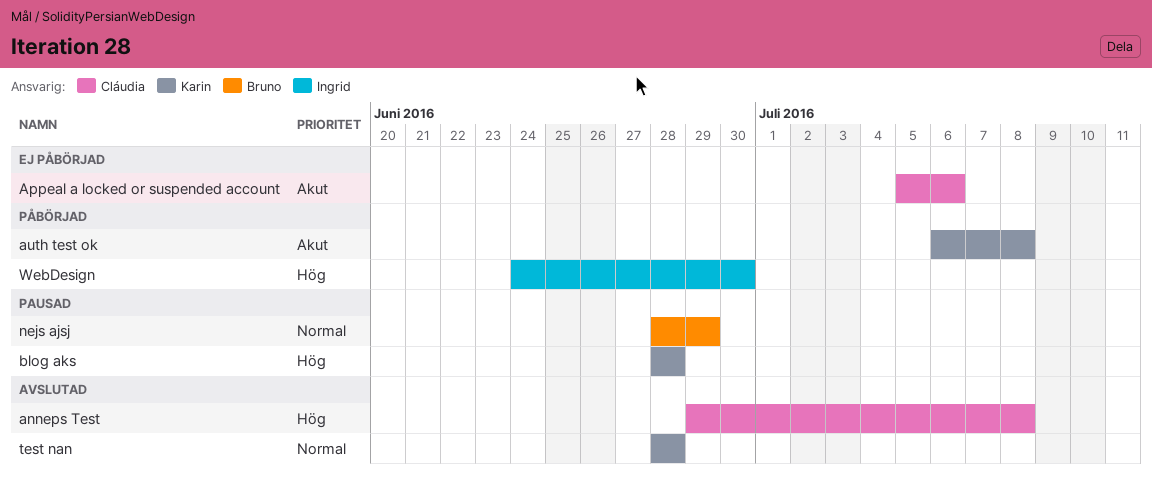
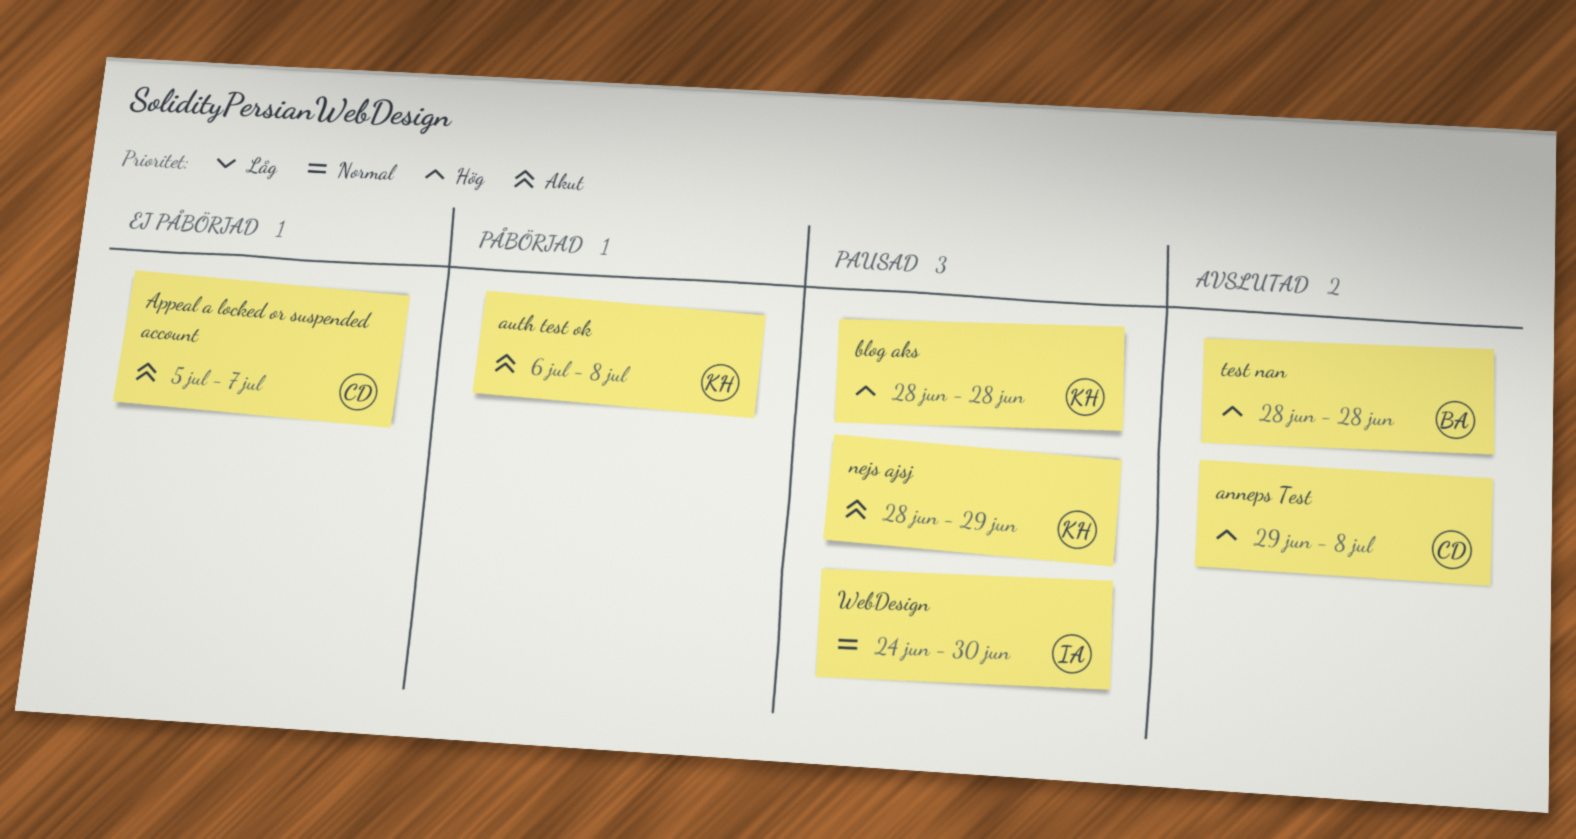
Appeal a locked or suspended account, due: Jul 6 -> Jul 7
nejs ajsj, owner: Bruno -> Karin
nejs ajsj, priority: Normal -> Akut
test nan, owner: Karin -> Bruno
test nan, priority: Normal -> Hög
WebDesign, status: Påbörjad -> Pausad
WebDesign, priority: Hög -> Normal

